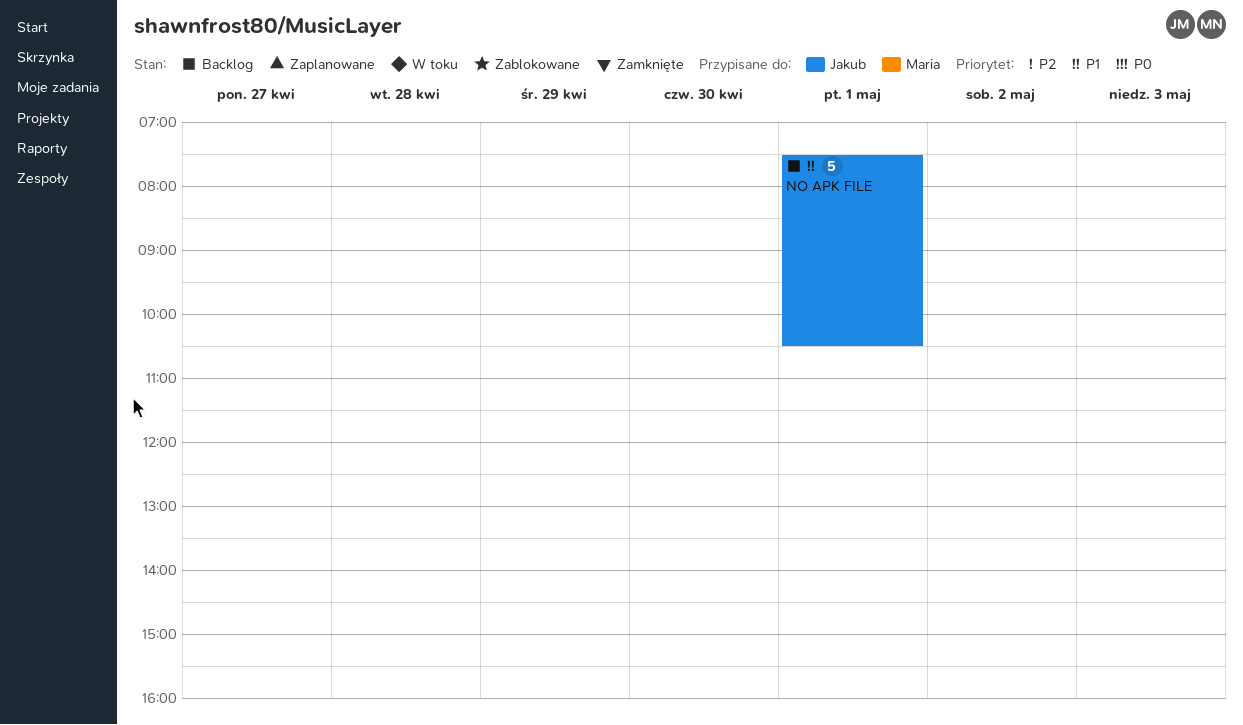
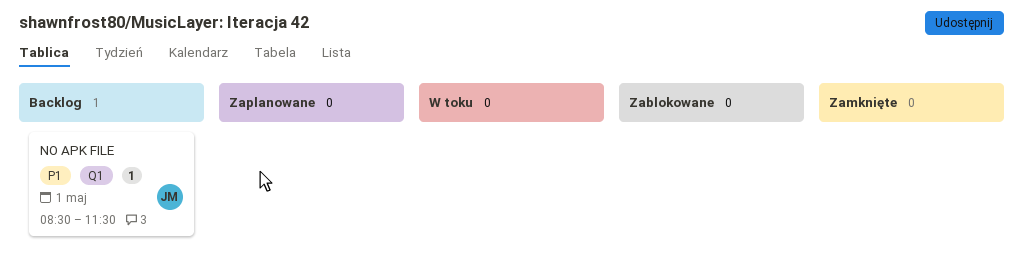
NO APK FILE, estimate: 5 -> 1
NO APK FILE, begins: 07:30 -> 08:30
NO APK FILE, ends: 10:30 -> 11:30

